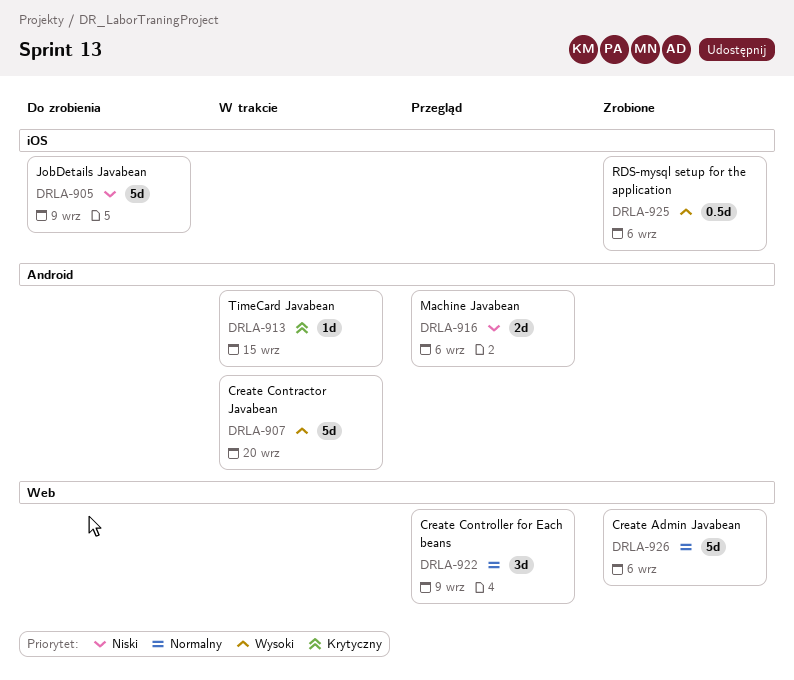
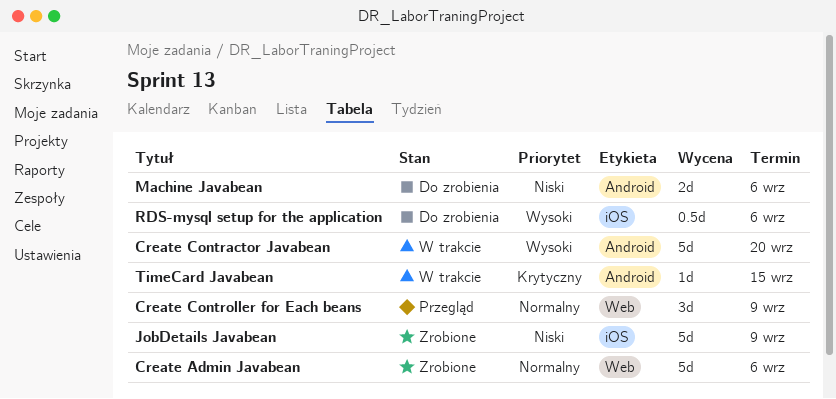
JobDetails Javabean, status: Do zrobienia -> Zrobione
Machine Javabean, status: Przegląd -> Do zrobienia
RDS-mysql setup for the application, status: Zrobione -> Do zrobienia

